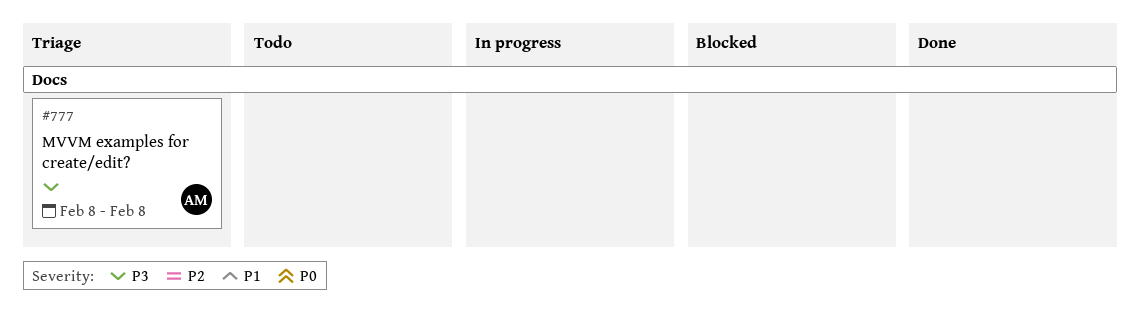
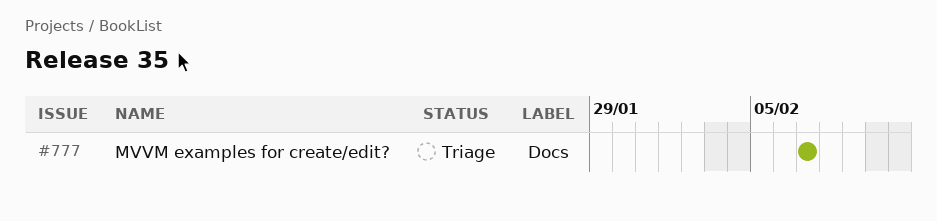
#777, start: Feb 8 -> Feb 7
#777, due: Feb 8 -> Feb 7

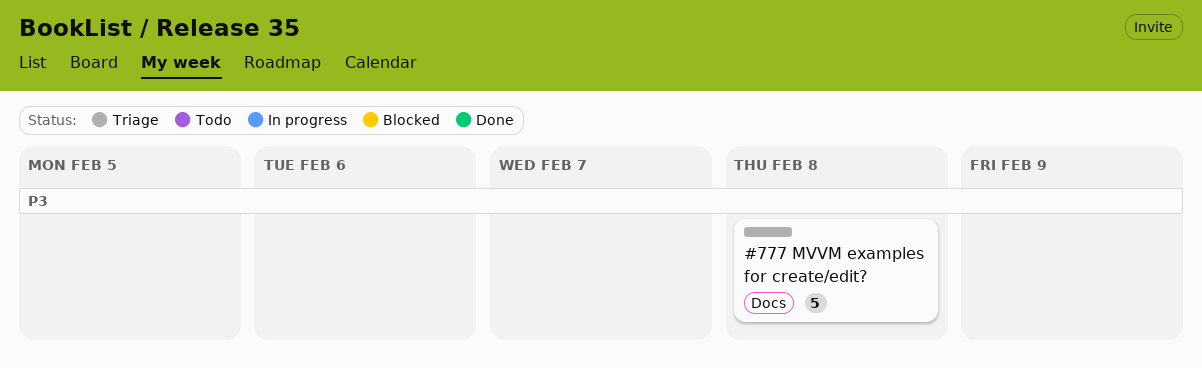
#777, due: Feb 7 -> Feb 8

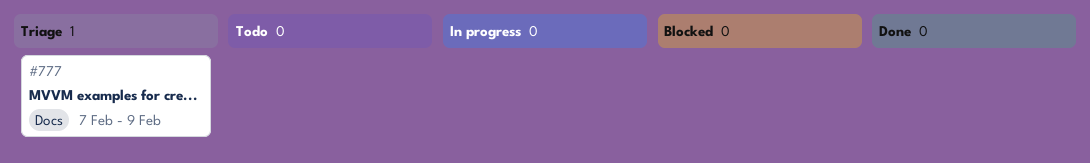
#777, due: Feb 8 -> Feb 9

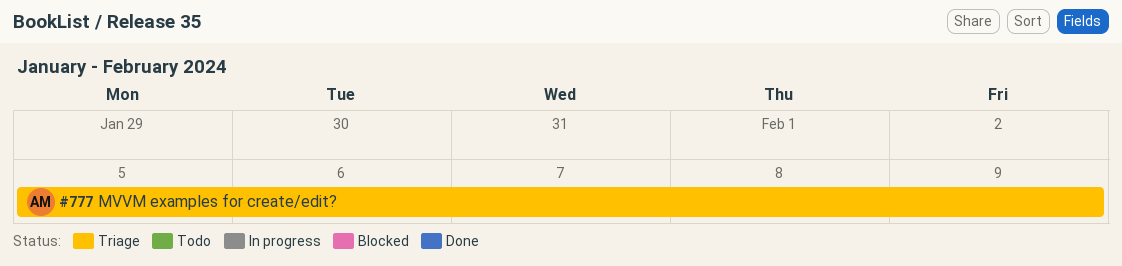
#777, start: Feb 7 -> Feb 5

